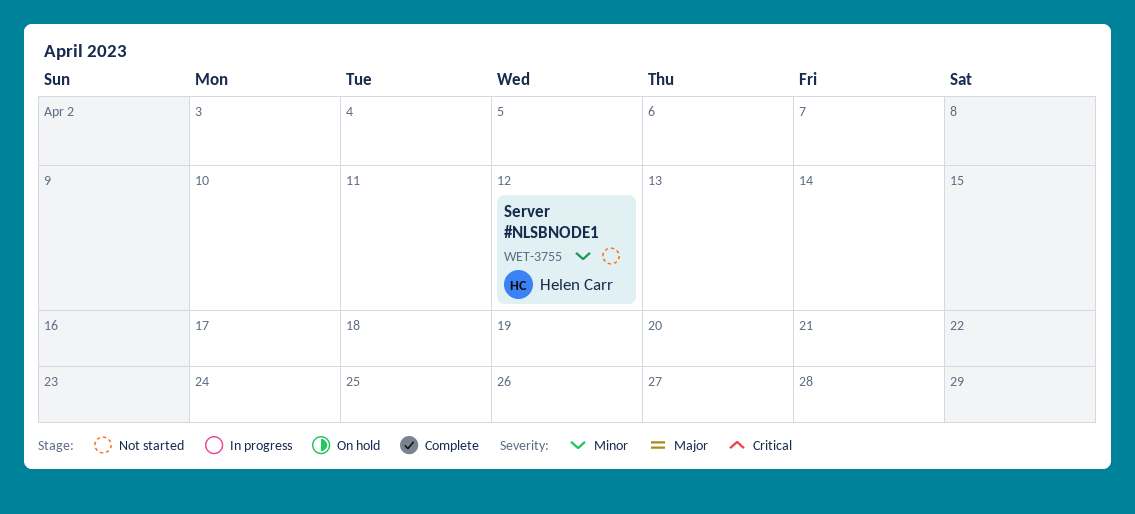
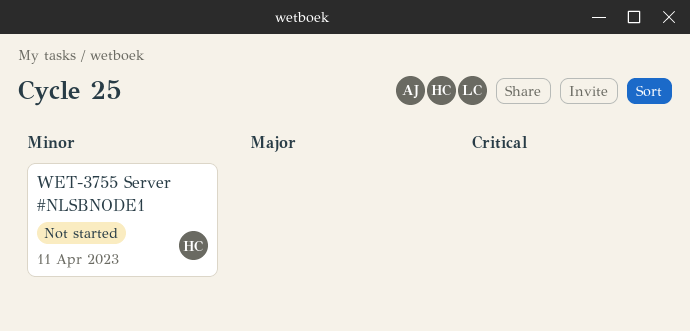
WET-3755, due: Apr 12 -> Apr 11

